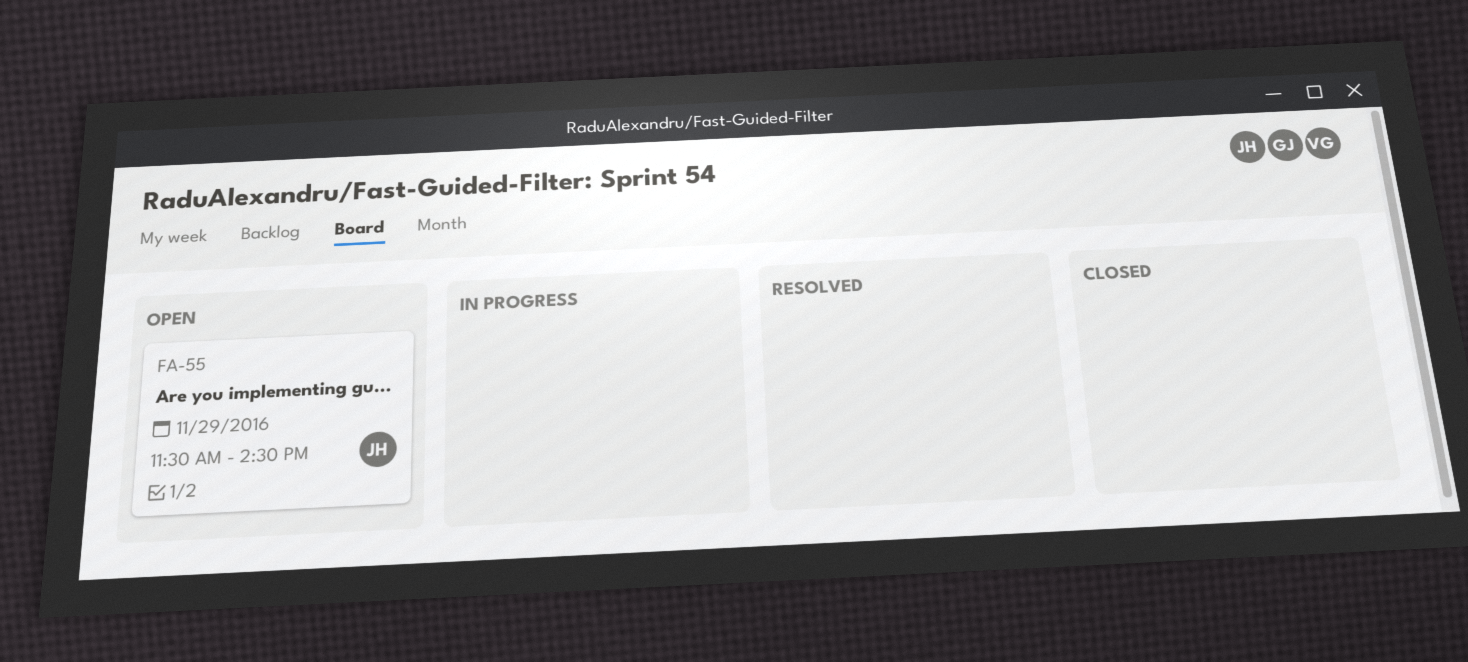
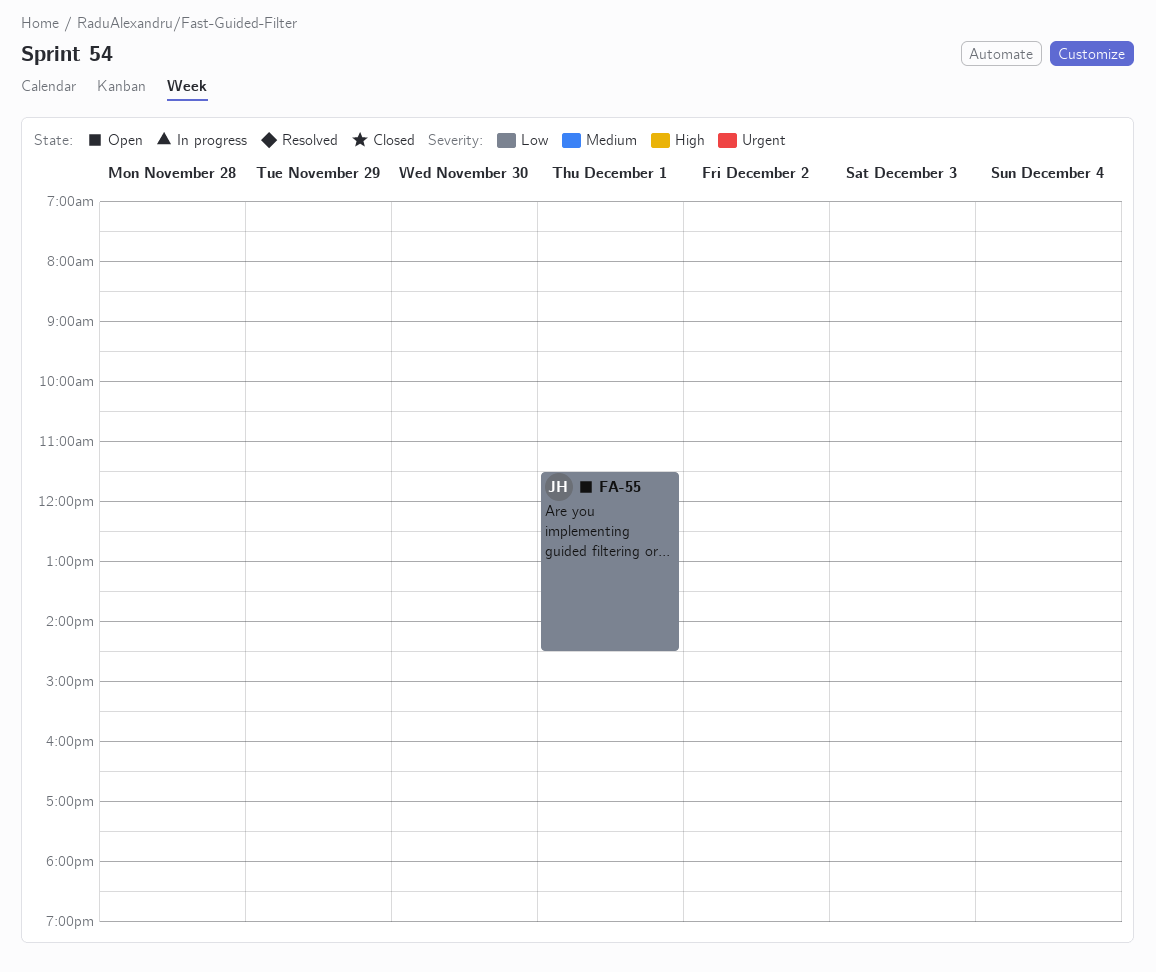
FA-55, day: Nov 29 -> Dec 1

